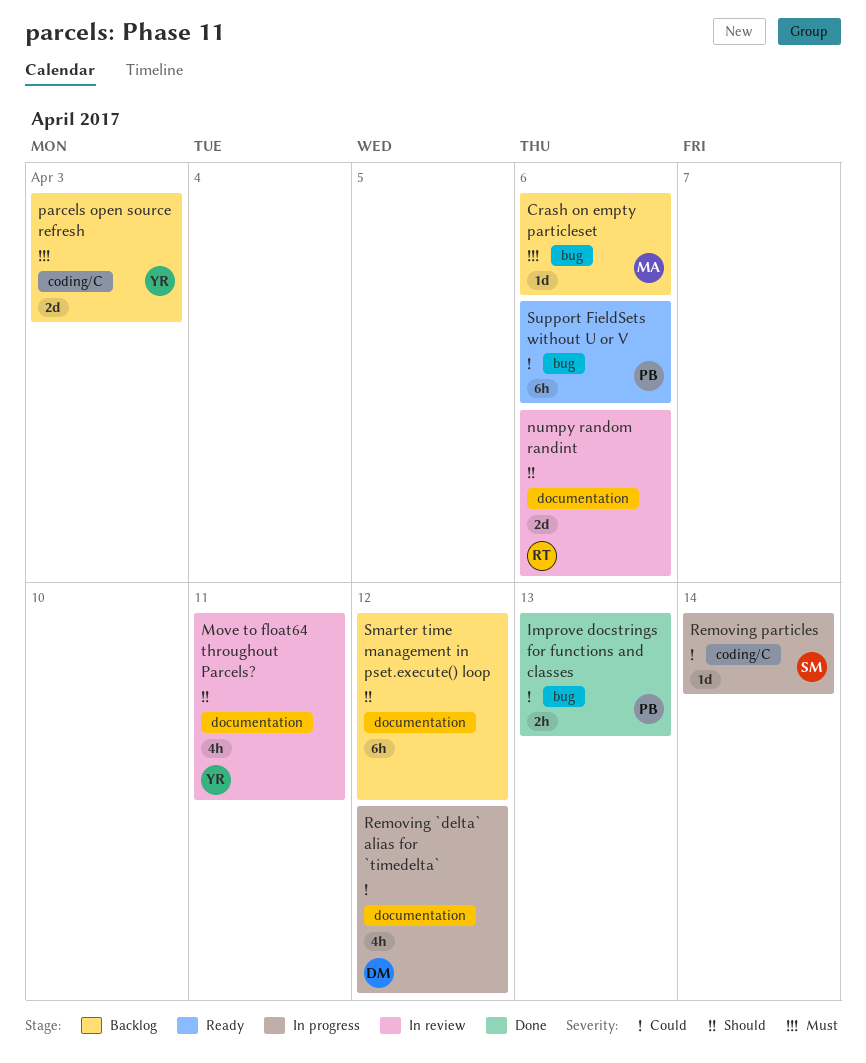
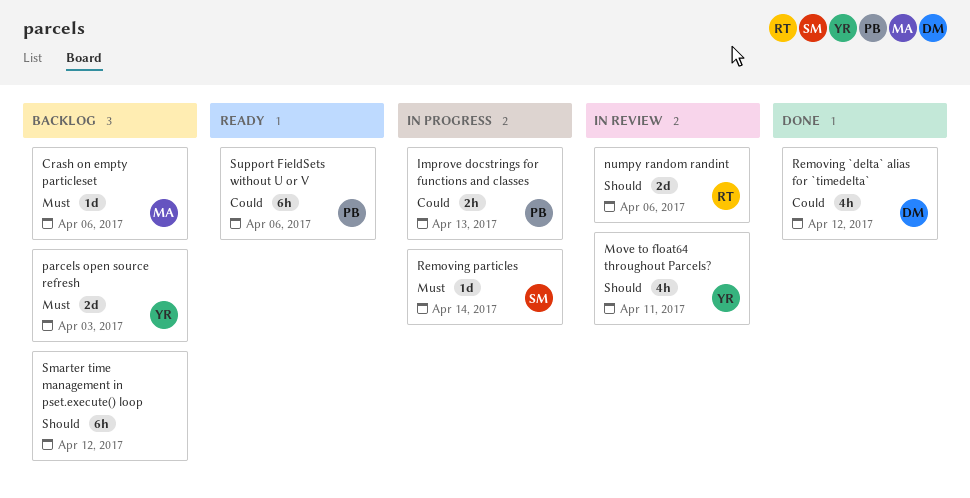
Improve docstrings for functions and classes, status: Done -> In progress
Removing `delta` alias for `timedelta`, status: In progress -> Done
Removing particles, priority: Could -> Must

